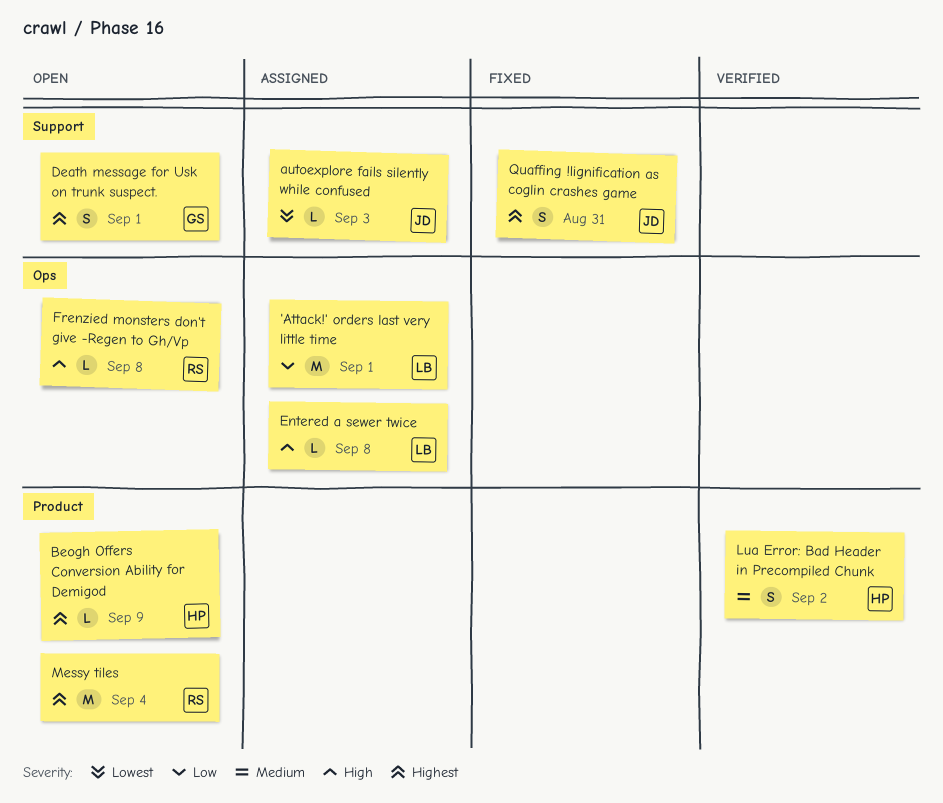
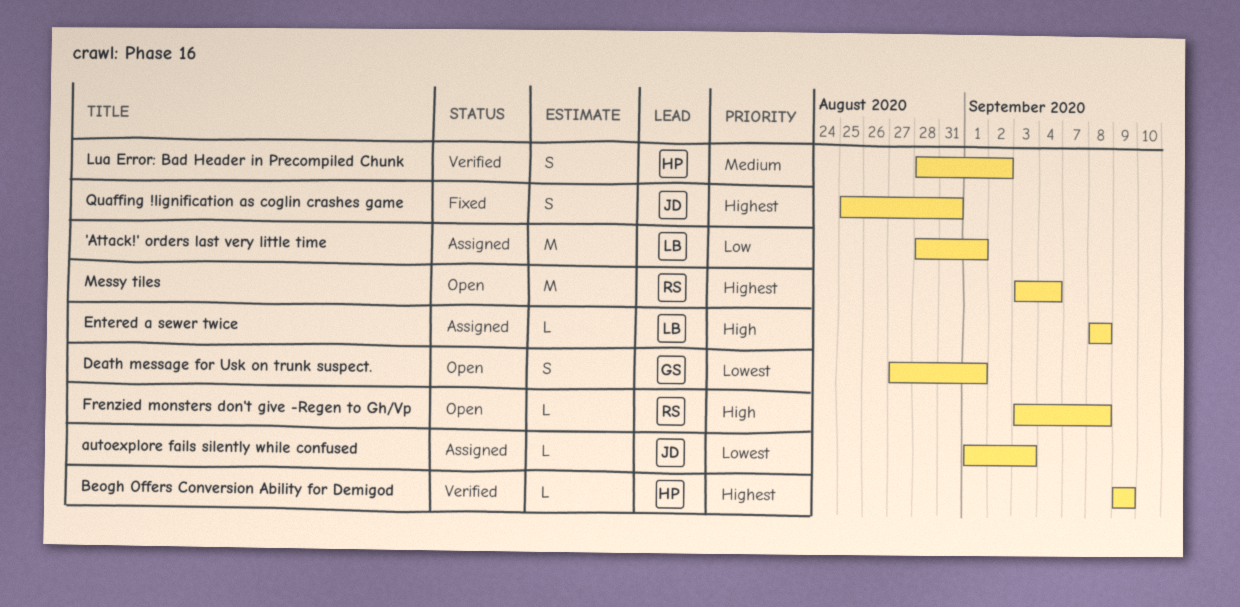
Beogh Offers Conversion Ability for Demigod, status: Open -> Verified
Death message for Usk on trunk suspect., priority: Highest -> Lowest

